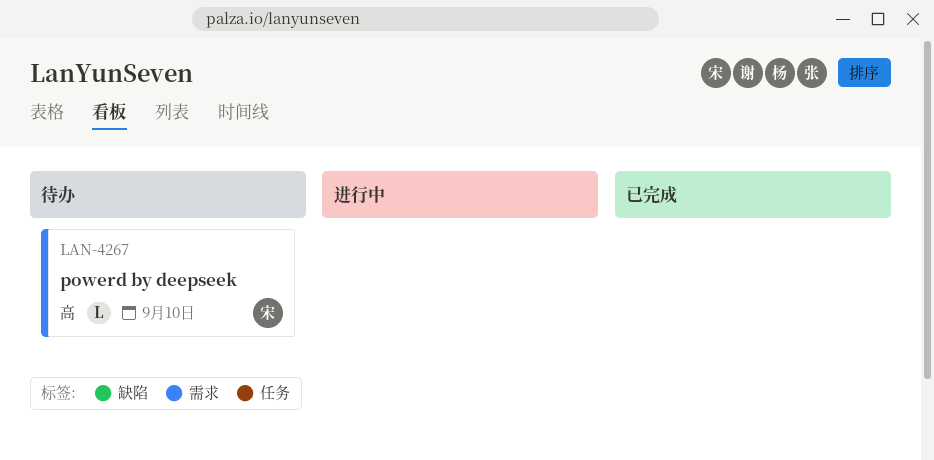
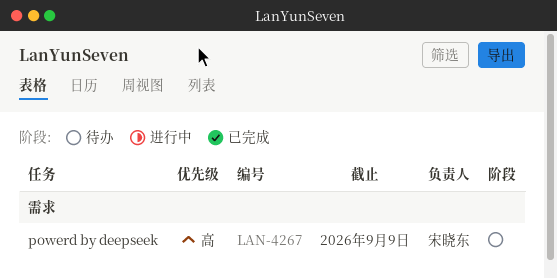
LAN-4267, due: Sep 10 -> Sep 9

